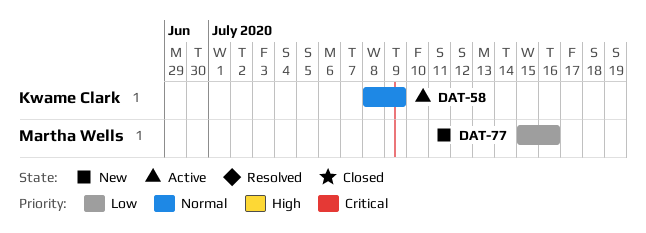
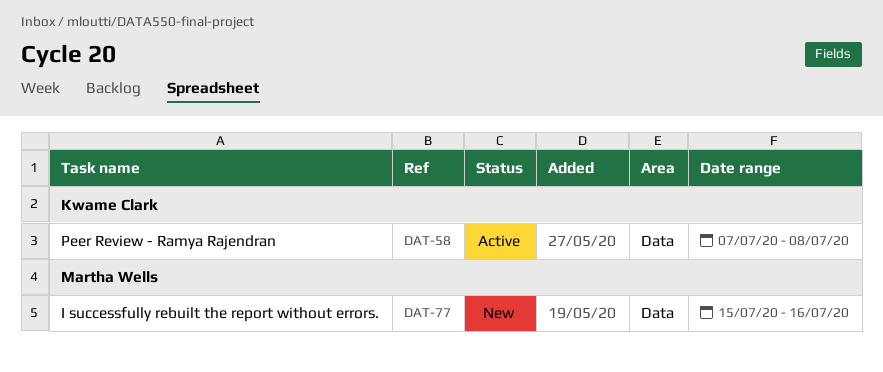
DAT-58, start: Jul 8 -> Jul 7
DAT-58, due: Jul 9 -> Jul 8

